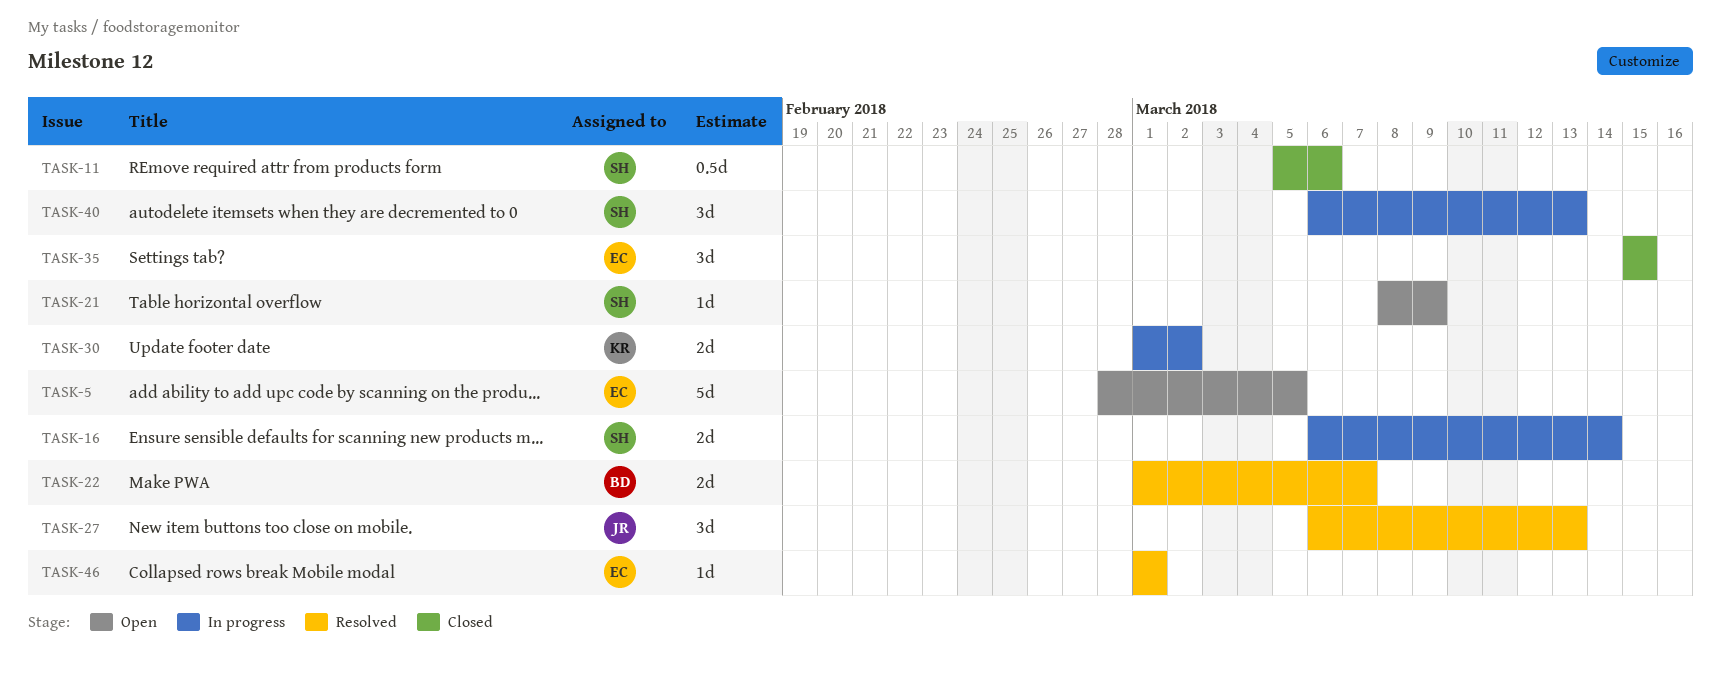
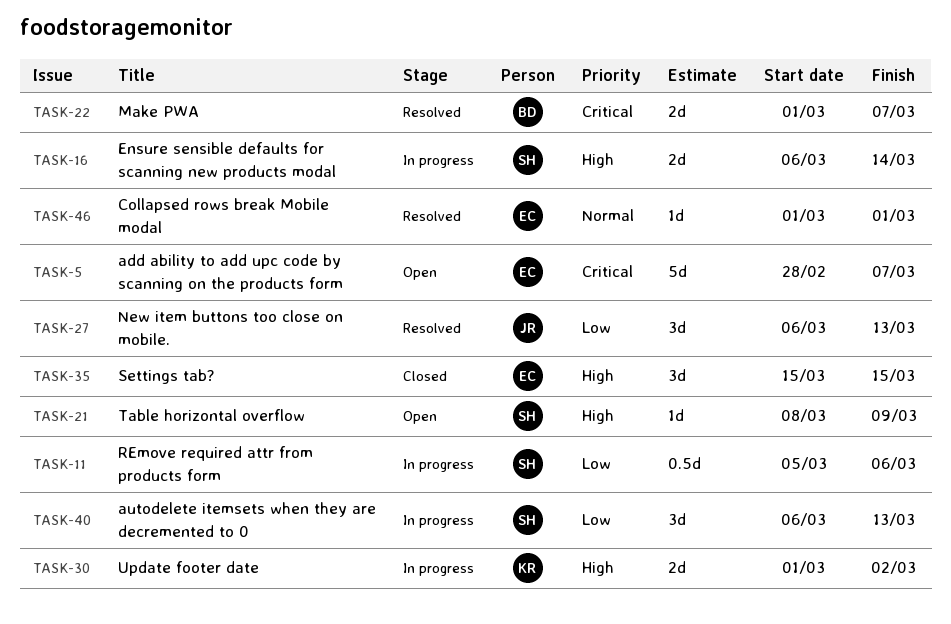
TASK-5, due: Mar 5 -> Mar 7
TASK-11, status: Closed -> In progress

